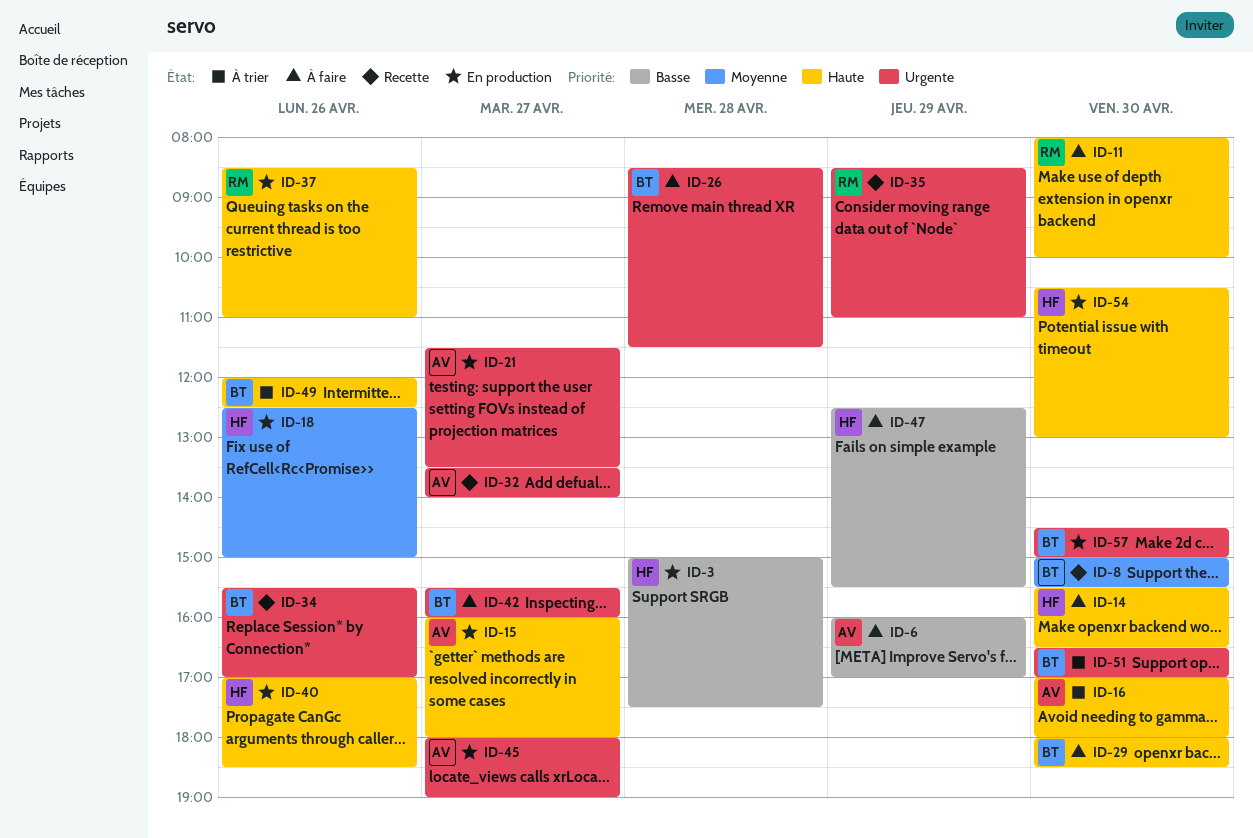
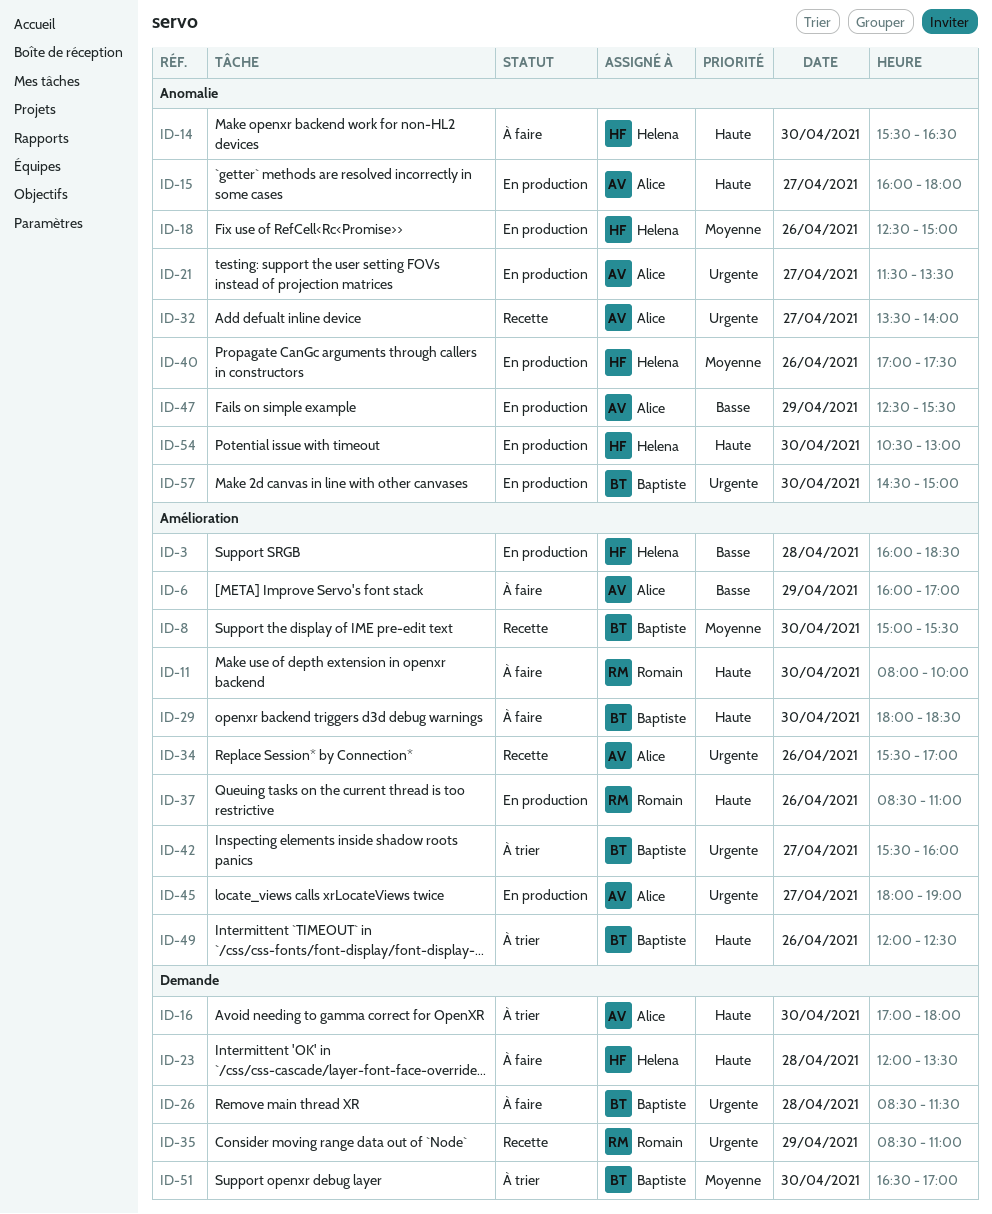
ID-3, begins: 15:00 -> 16:00
ID-3, ends: 17:30 -> 18:30
ID-23: none -> present
ID-34, owner: Baptiste -> Alice
ID-40, priority: Haute -> Moyenne
ID-40, ends: 18:30 -> 17:30
ID-42, status: À faire -> À trier
ID-47, status: À faire -> En production
ID-47, owner: Helena -> Alice
ID-51, priority: Urgente -> Moyenne

